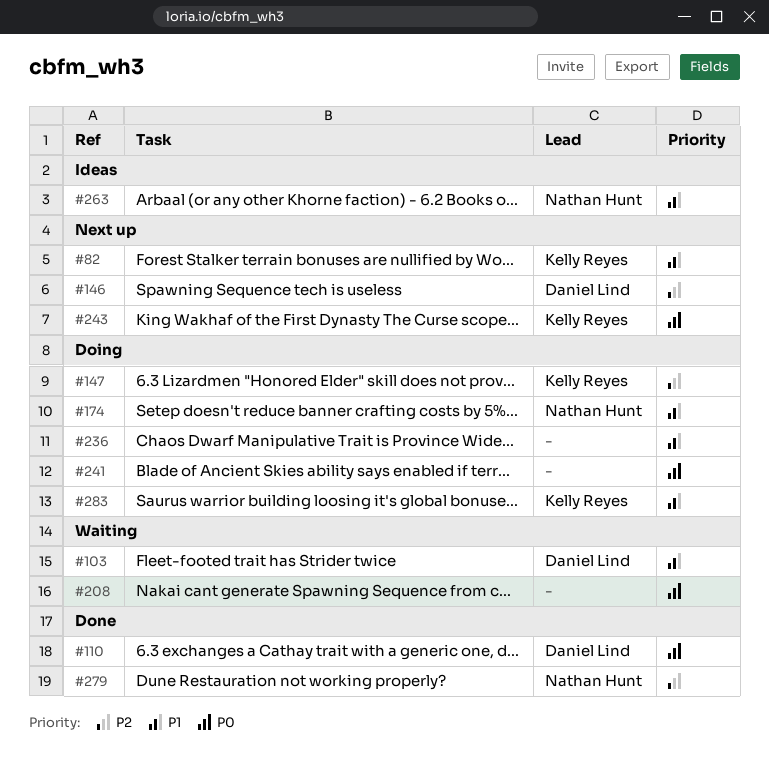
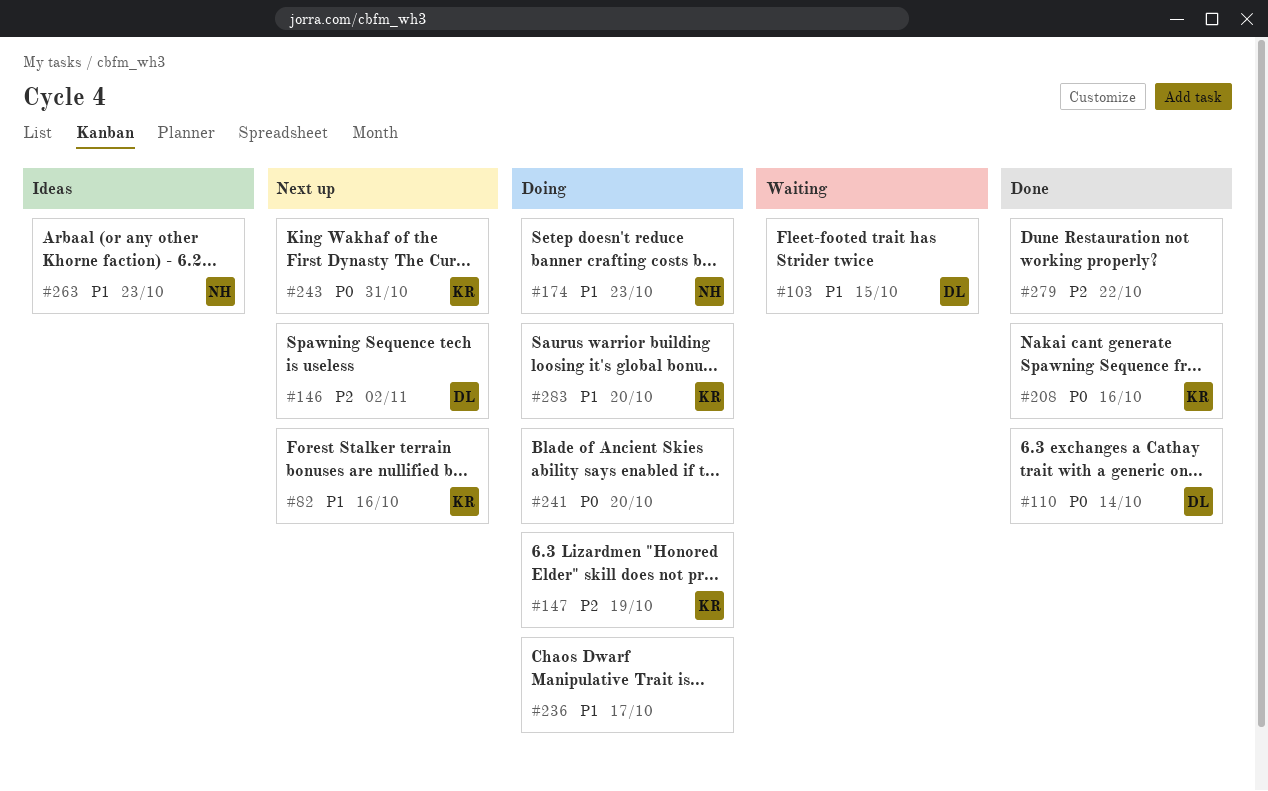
#208, status: Waiting -> Done
#208, owner: none -> Kelly Reyes
#279, owner: Nathan Hunt -> none

